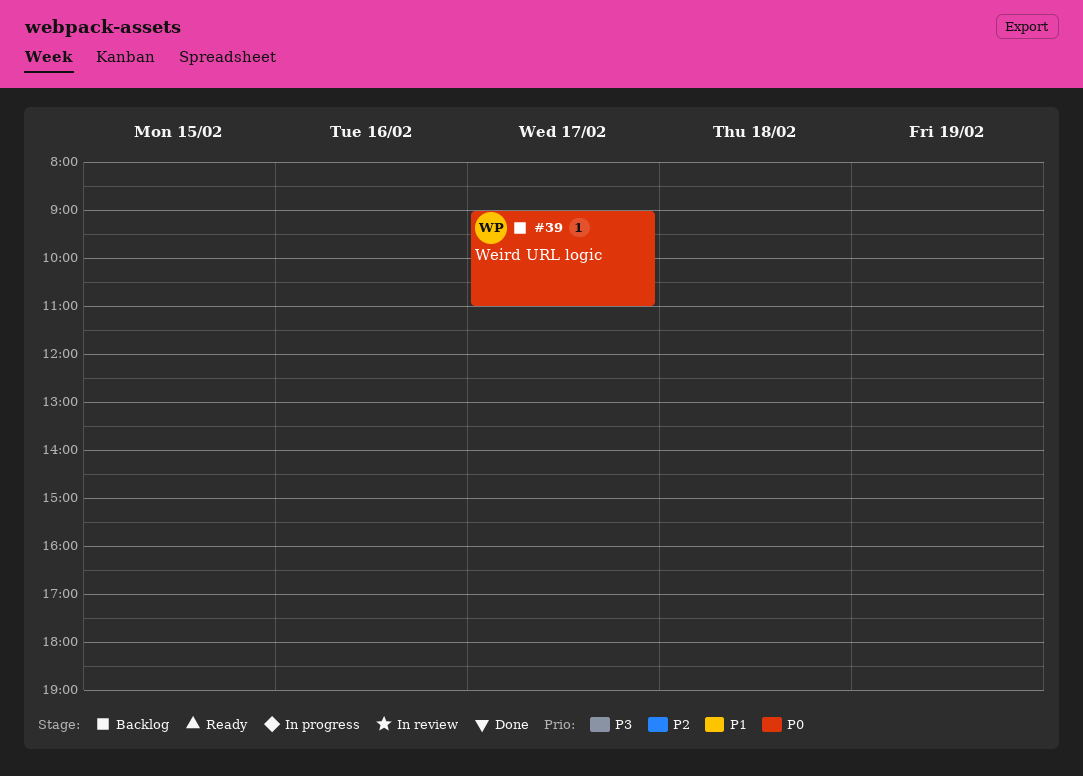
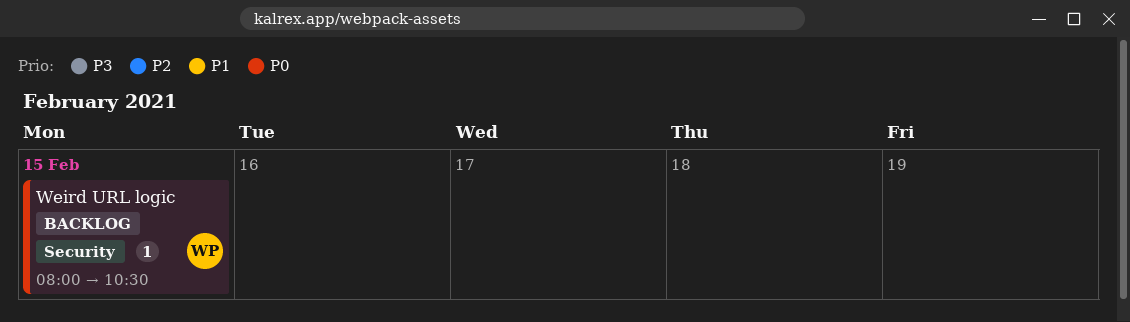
Weird URL logic, day: Feb 17 -> Feb 15
Weird URL logic, begins: 09:00 -> 08:00
Weird URL logic, ends: 11:00 -> 10:30

